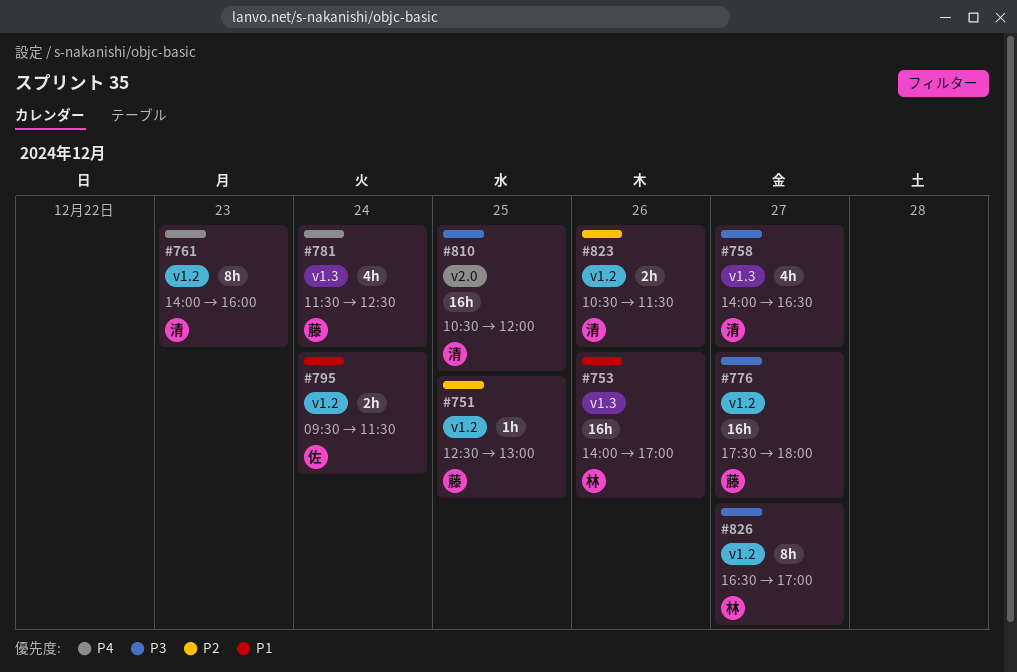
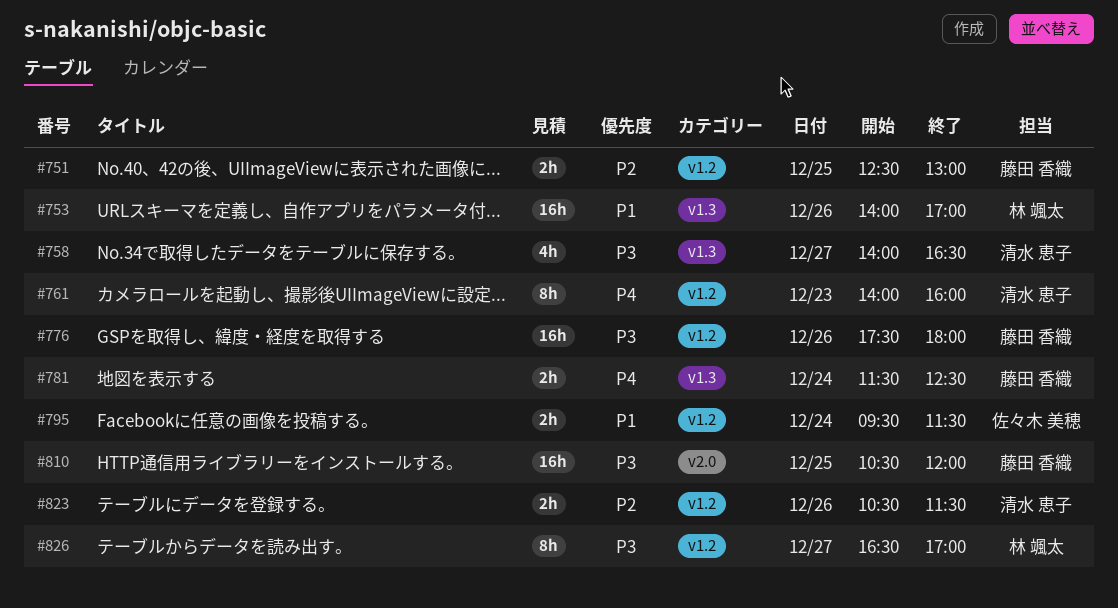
#751, estimate: 1h -> 2h
#776, day: Dec 27 -> Dec 26
#781, estimate: 4h -> 2h
#810, owner: 清水 恵子 -> 藤田 香織

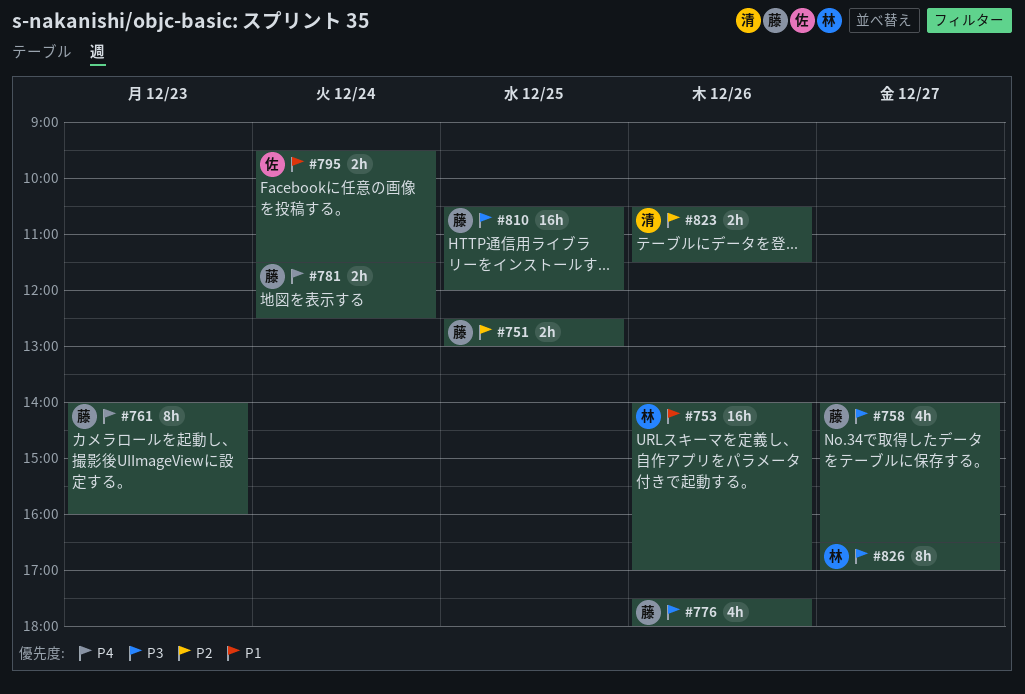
#758, owner: 清水 恵子 -> 藤田 香織
#761, owner: 清水 恵子 -> 藤田 香織
#776, estimate: 16h -> 4h

